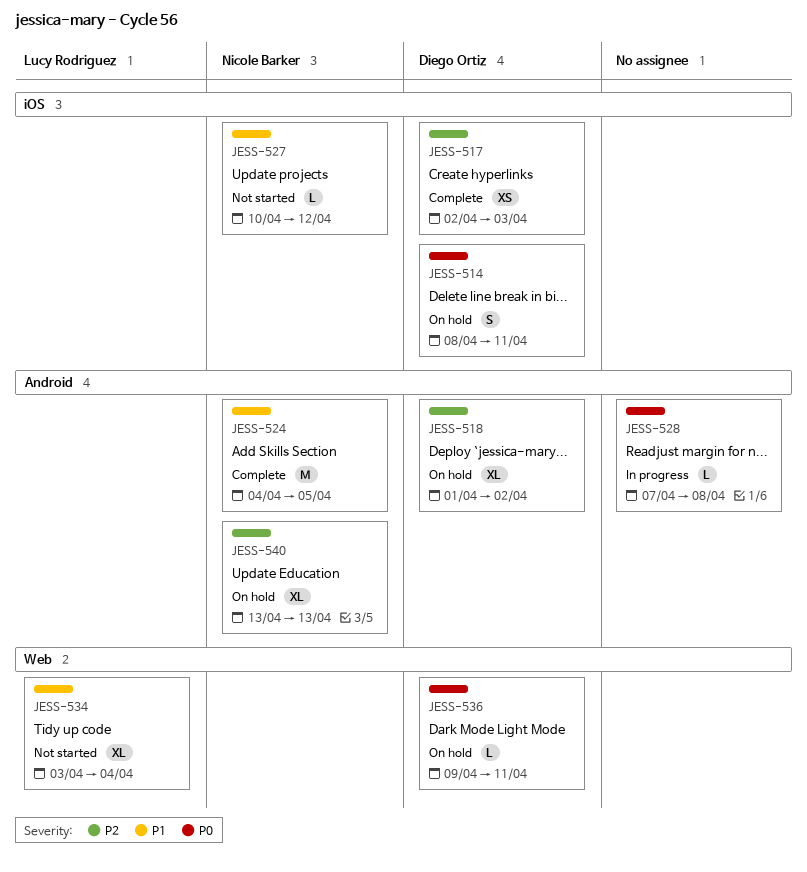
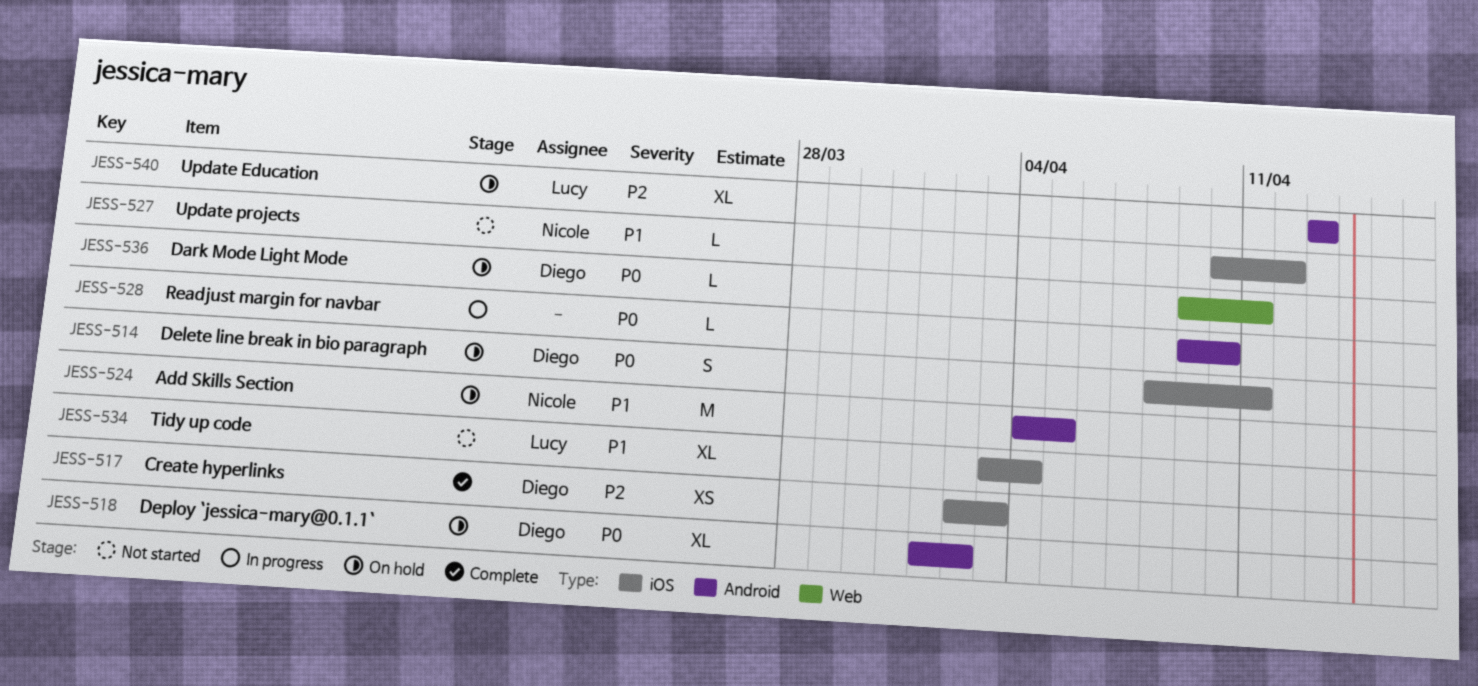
JESS-518, priority: P2 -> P0
JESS-524, status: Complete -> On hold
JESS-528, start: Apr 7 -> Apr 9
JESS-528, due: Apr 8 -> Apr 10
JESS-534, label: Web -> iOS
JESS-540, owner: Nicole Barker -> Lucy Rodriguez

